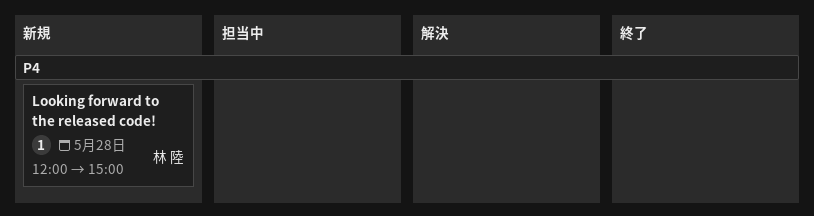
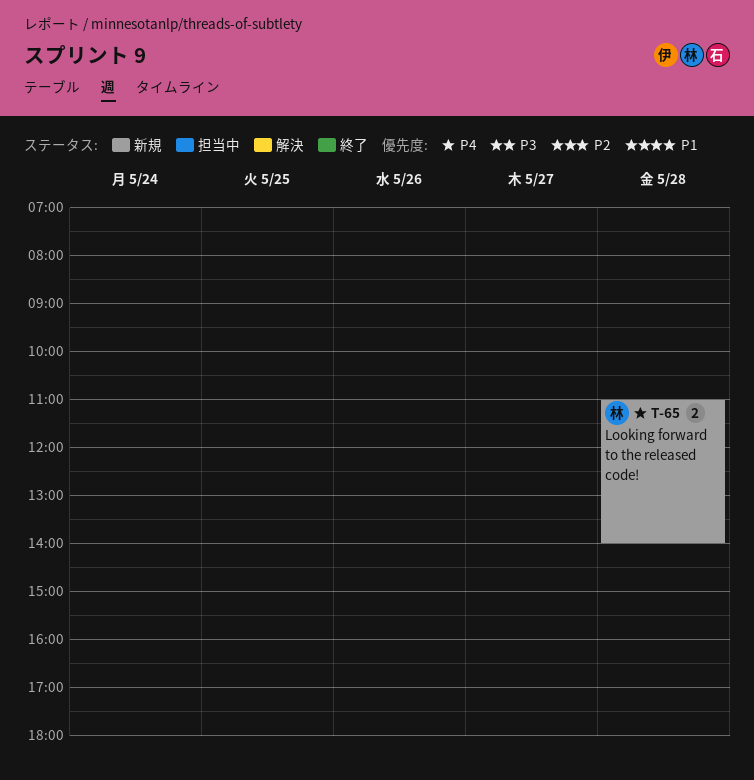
Looking forward to the released code!, estimate: 1 -> 2
Looking forward to the released code!, begins: 12:00 -> 11:00
Looking forward to the released code!, ends: 15:00 -> 14:00

